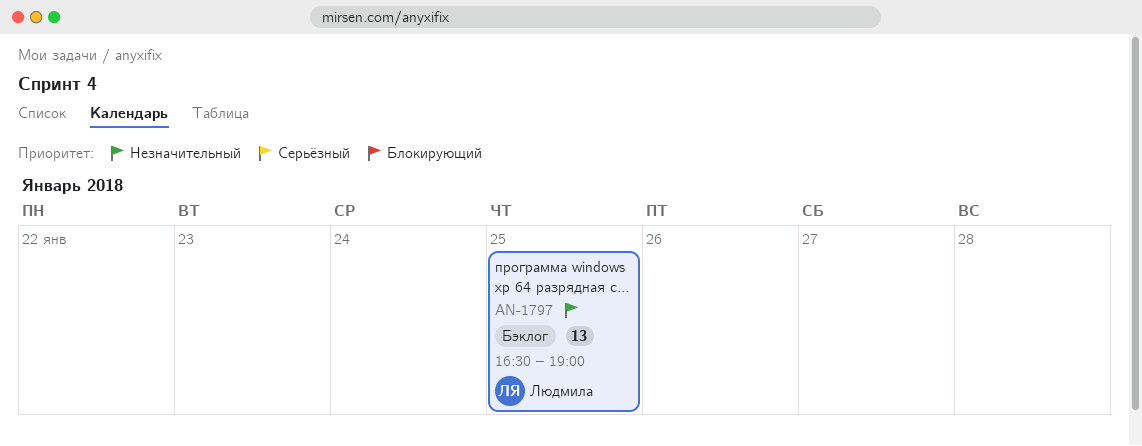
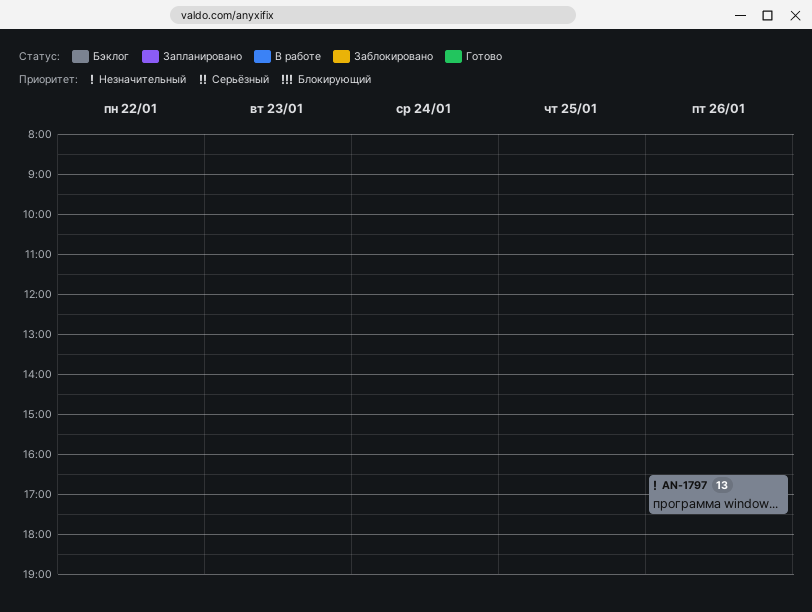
AN-1797, day: Jan 25 -> Jan 26
AN-1797, ends: 19:00 -> 17:30

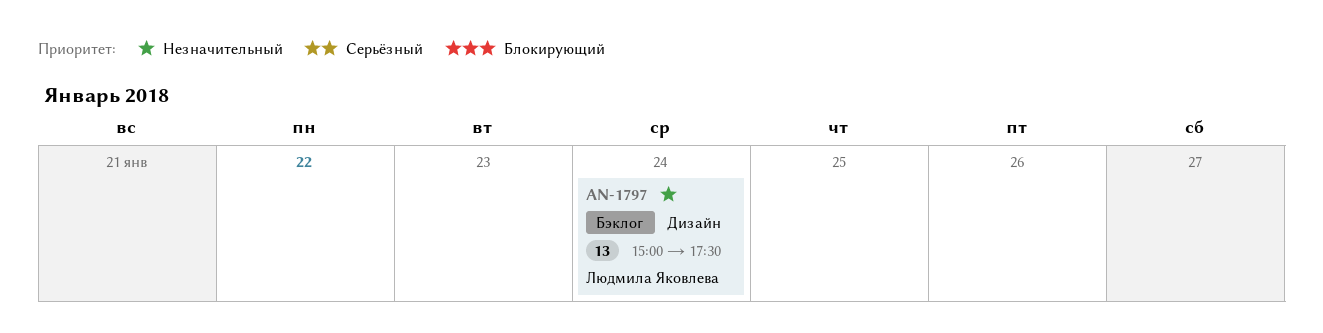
AN-1797, day: Jan 26 -> Jan 24
AN-1797, begins: 16:30 -> 15:00

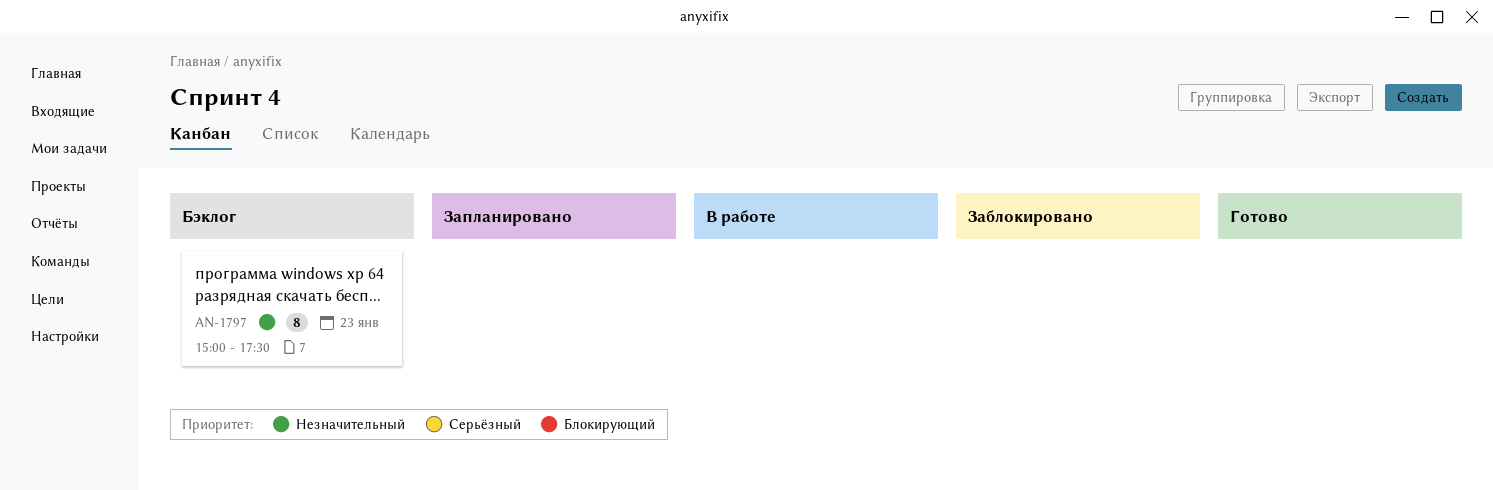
AN-1797, estimate: 13 -> 8
AN-1797, day: Jan 24 -> Jan 23

